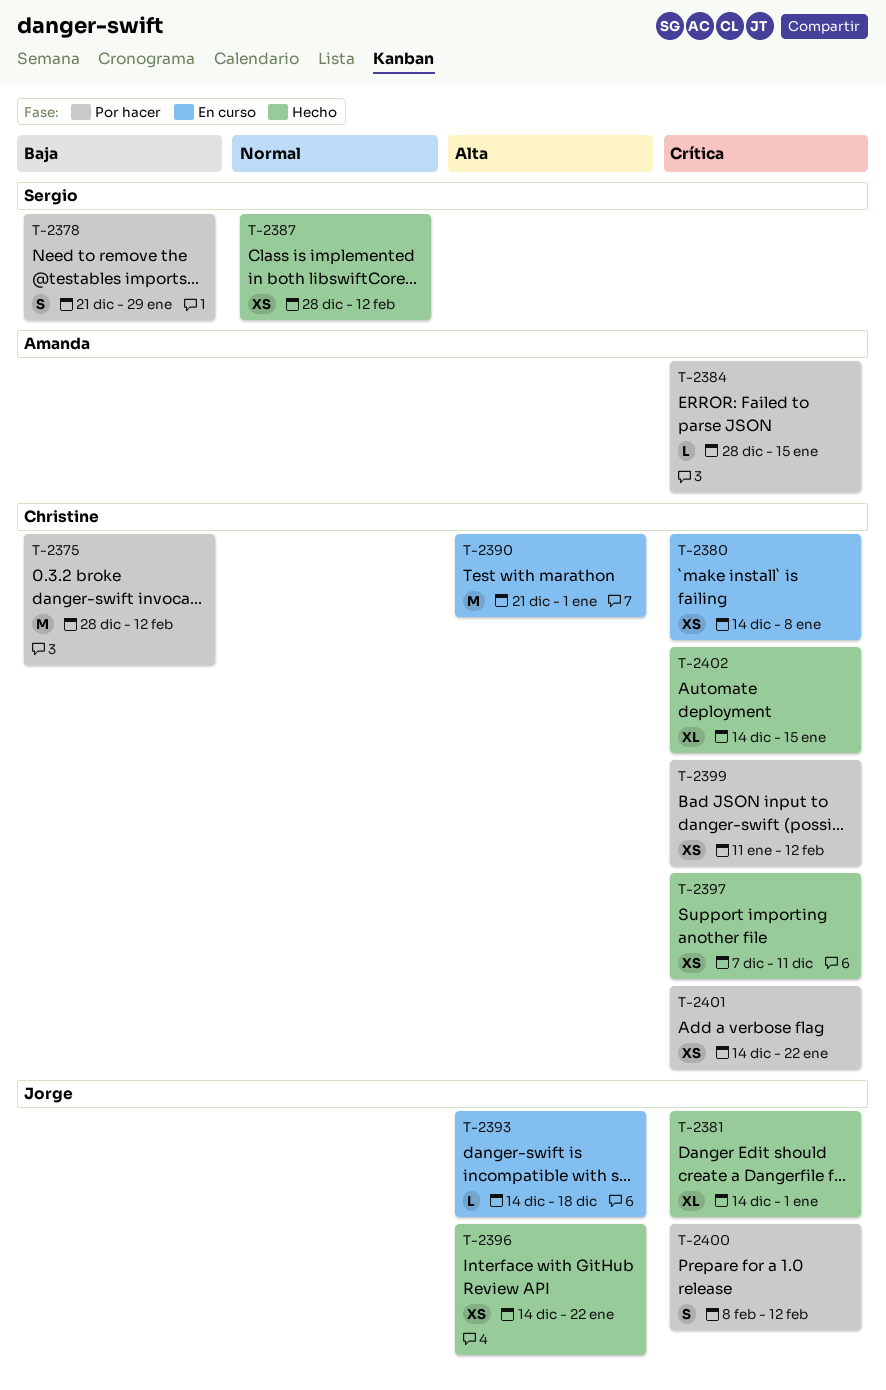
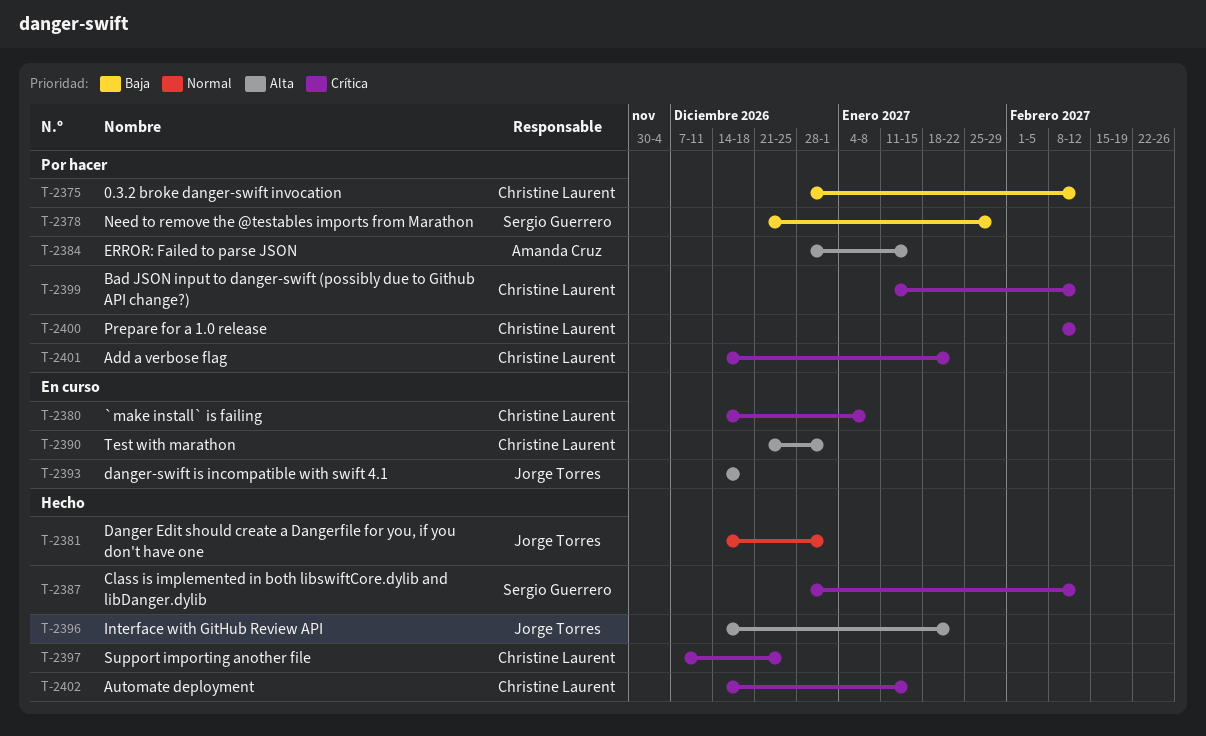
T-2381, priority: Crítica -> Normal
T-2384, priority: Crítica -> Alta
T-2387, priority: Normal -> Crítica
T-2397, due: Dec 11 -> Dec 25
T-2400, owner: Jorge Torres -> Christine Laurent

